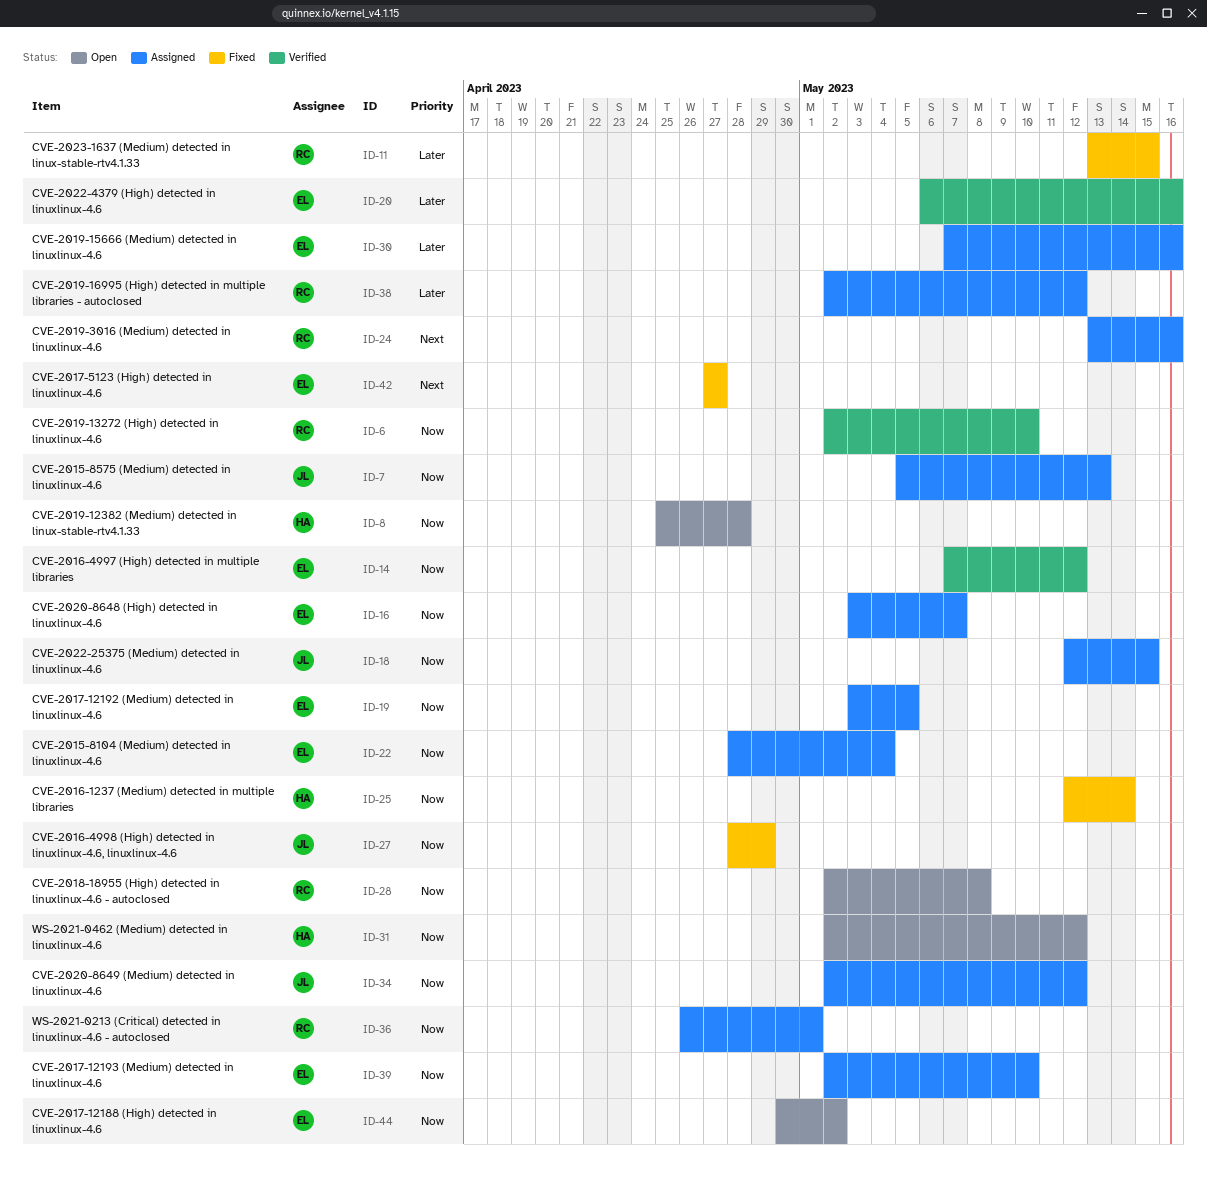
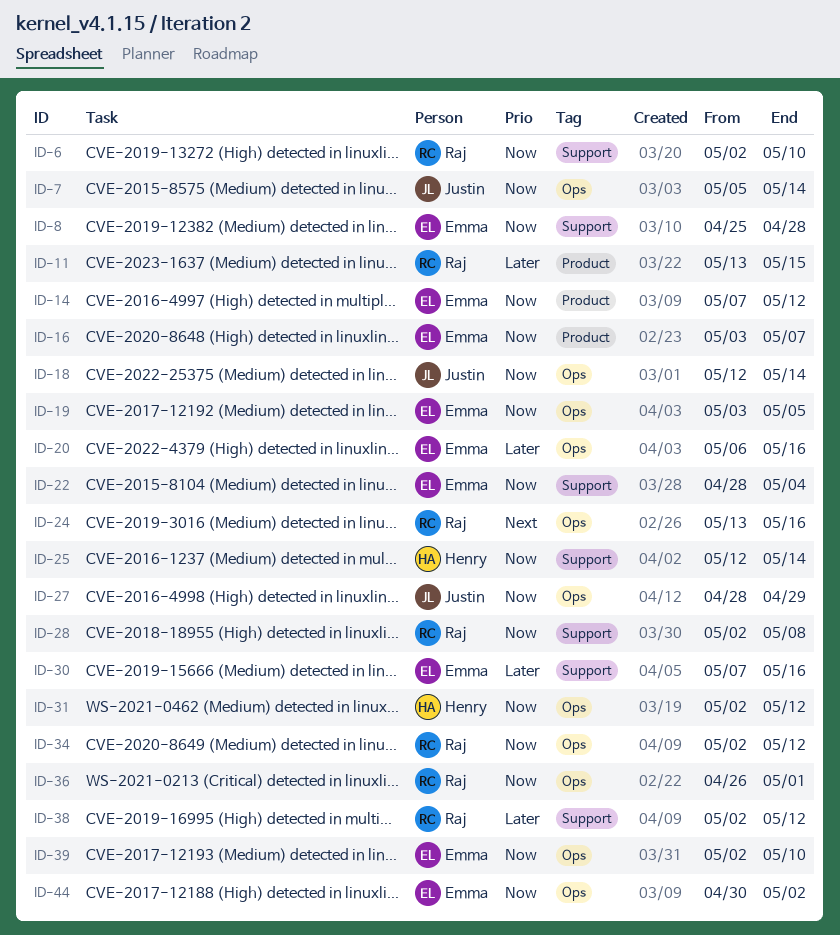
ID-7, due: May 13 -> May 14
ID-8, owner: Henry -> Emma
ID-18, due: May 15 -> May 14
ID-34, owner: Justin -> Raj
ID-42: present -> none

